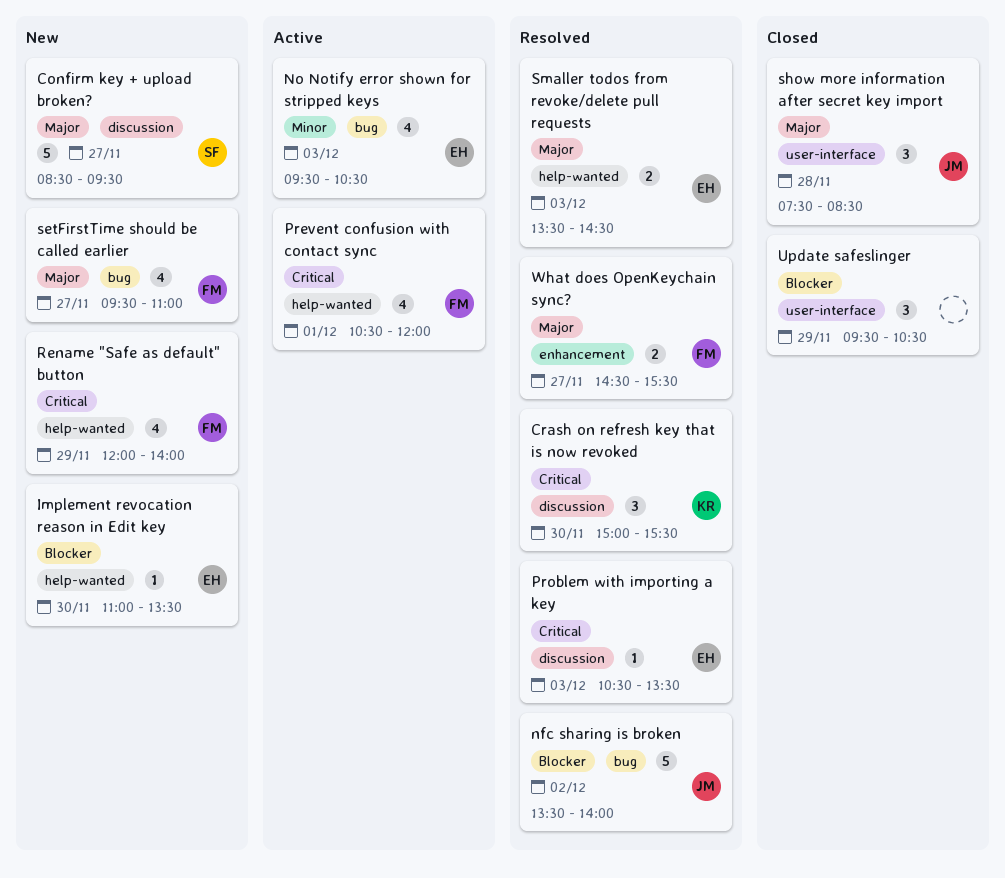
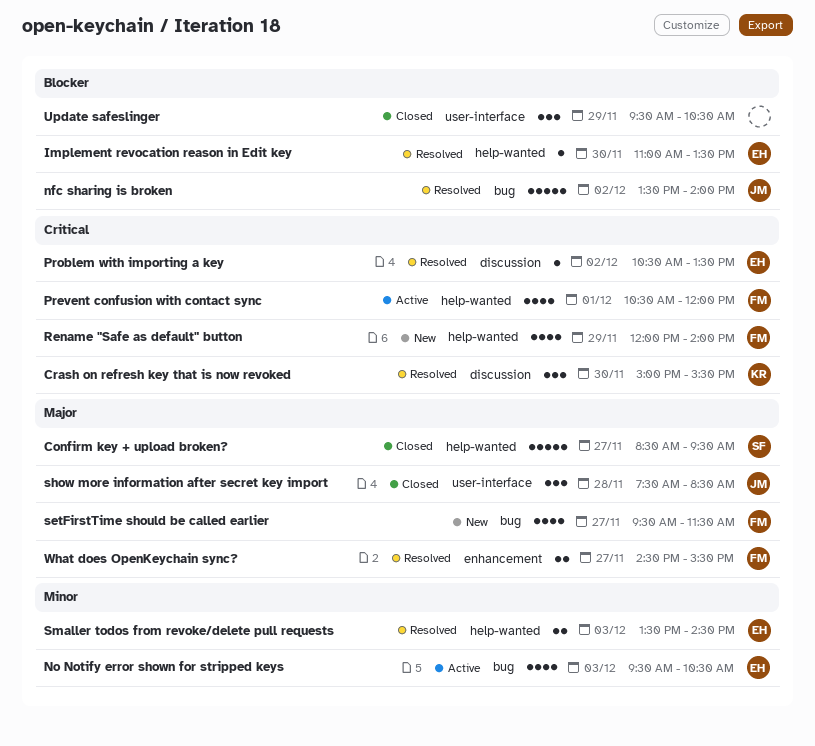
Confirm key + upload broken?, status: New -> Closed
Confirm key + upload broken?, label: discussion -> help-wanted
Implement revocation reason in Edit key, status: New -> Resolved
Problem with importing a key, day: Dec 3 -> Dec 2
setFirstTime should be called earlier, ends: 11:00 -> 11:30
Smaller todos from revoke/delete pull requests, priority: Major -> Minor

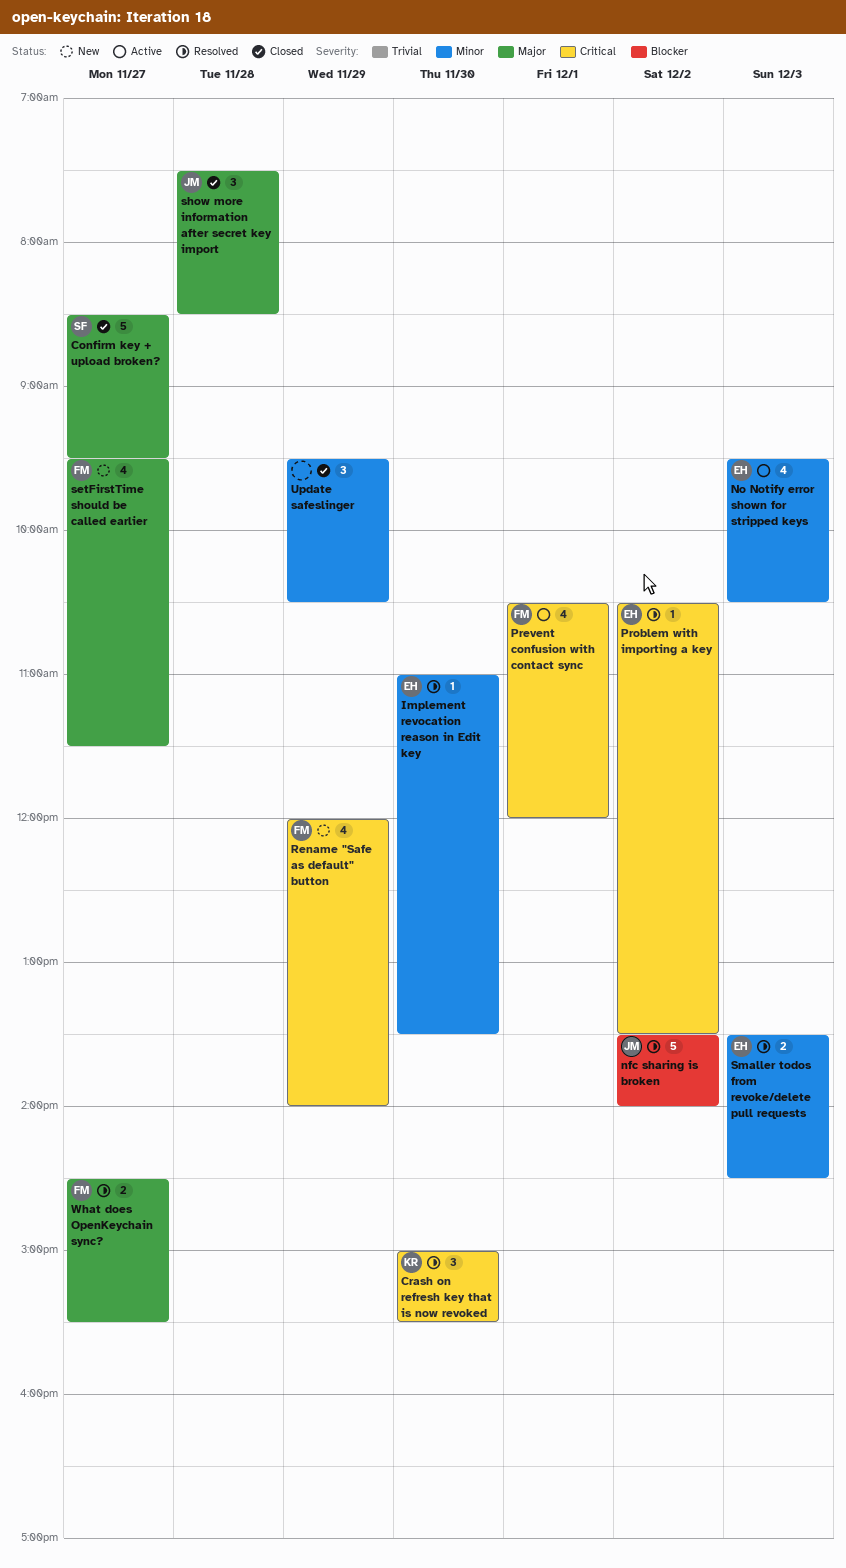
Implement revocation reason in Edit key, priority: Blocker -> Minor
Update safeslinger, priority: Blocker -> Minor

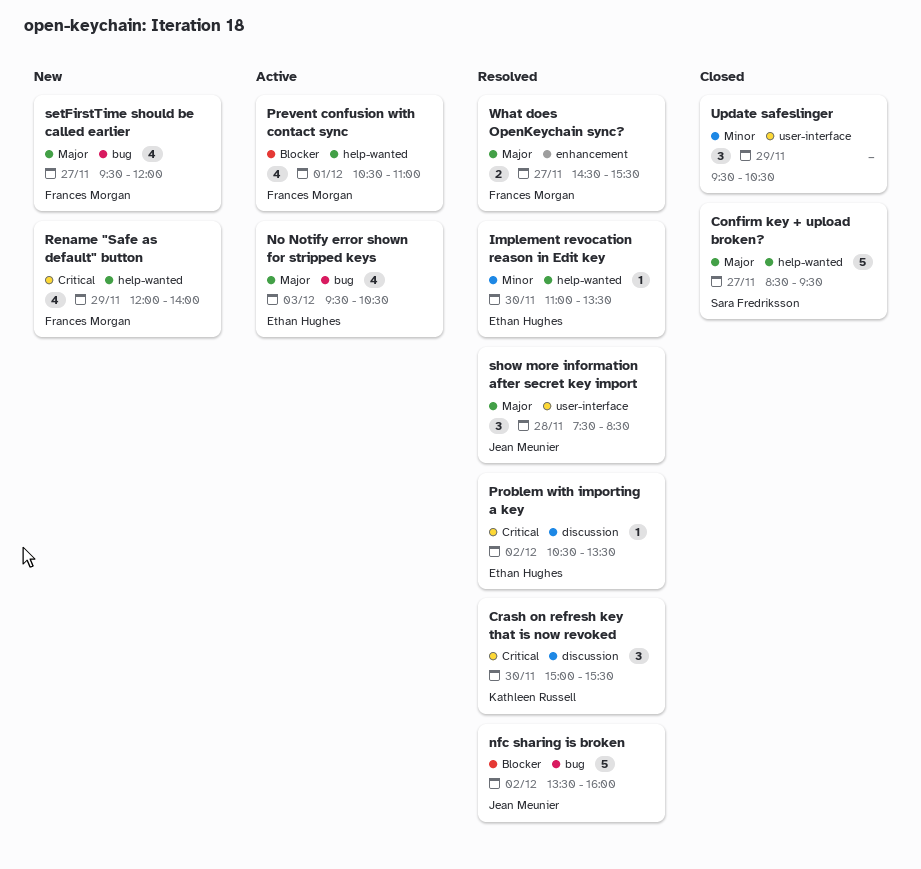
nfc sharing is broken, ends: 14:00 -> 16:00
No Notify error shown for stripped keys, priority: Minor -> Major
Prevent confusion with contact sync, priority: Critical -> Blocker
Prevent confusion with contact sync, ends: 12:00 -> 11:00
setFirstTime should be called earlier, ends: 11:30 -> 12:00
show more information after secret key import, status: Closed -> Resolved
Smaller todos from revoke/delete pull requests: present -> none

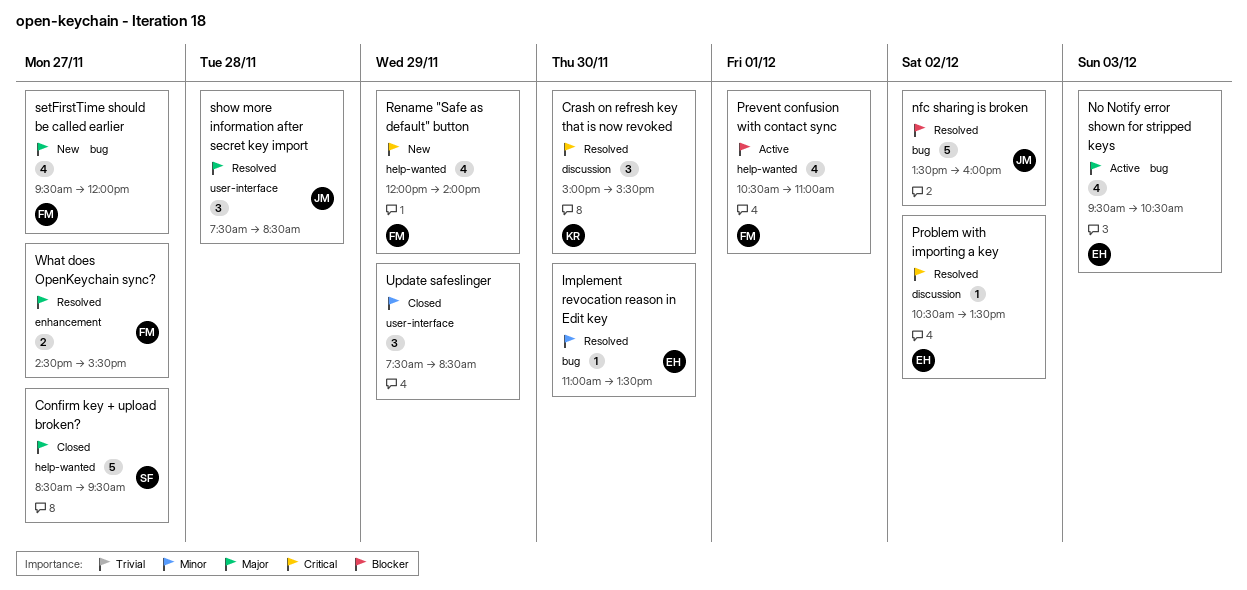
Implement revocation reason in Edit key, label: help-wanted -> bug
Update safeslinger, begins: 09:30 -> 07:30
Update safeslinger, ends: 10:30 -> 08:30

